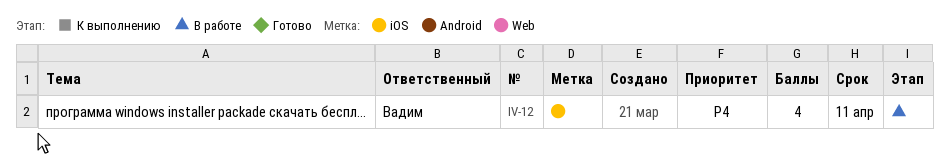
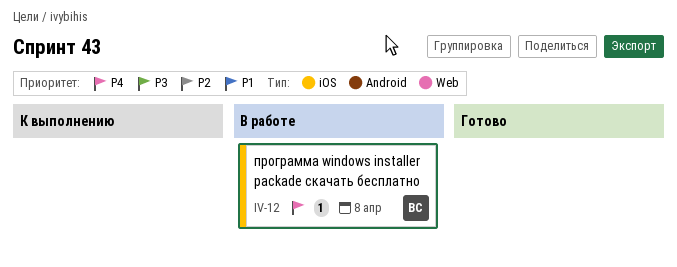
IV-12, estimate: 4 -> 1
IV-12, due: Apr 11 -> Apr 8

